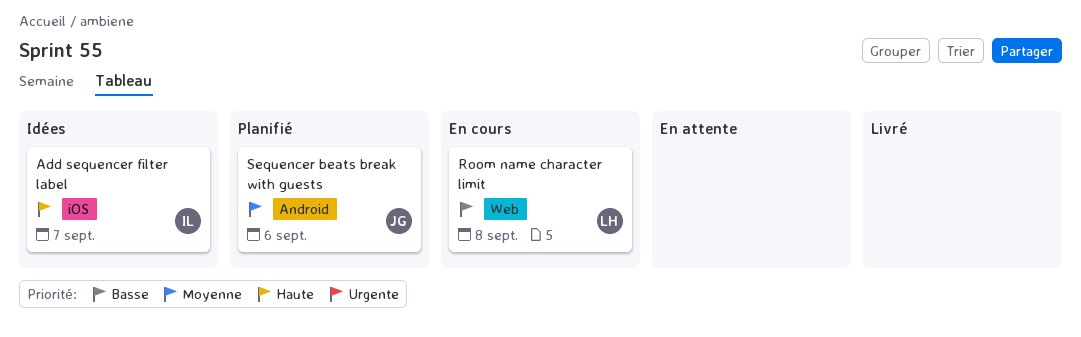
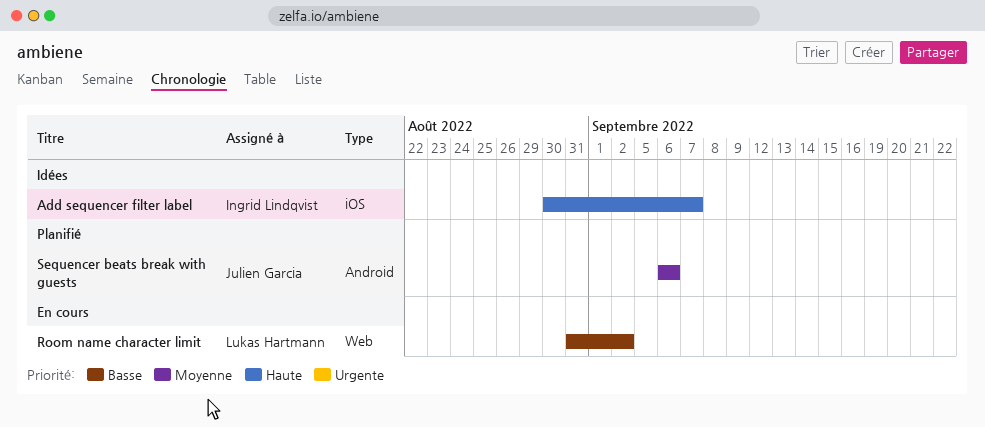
Room name character limit, due: Sep 8 -> Sep 2

